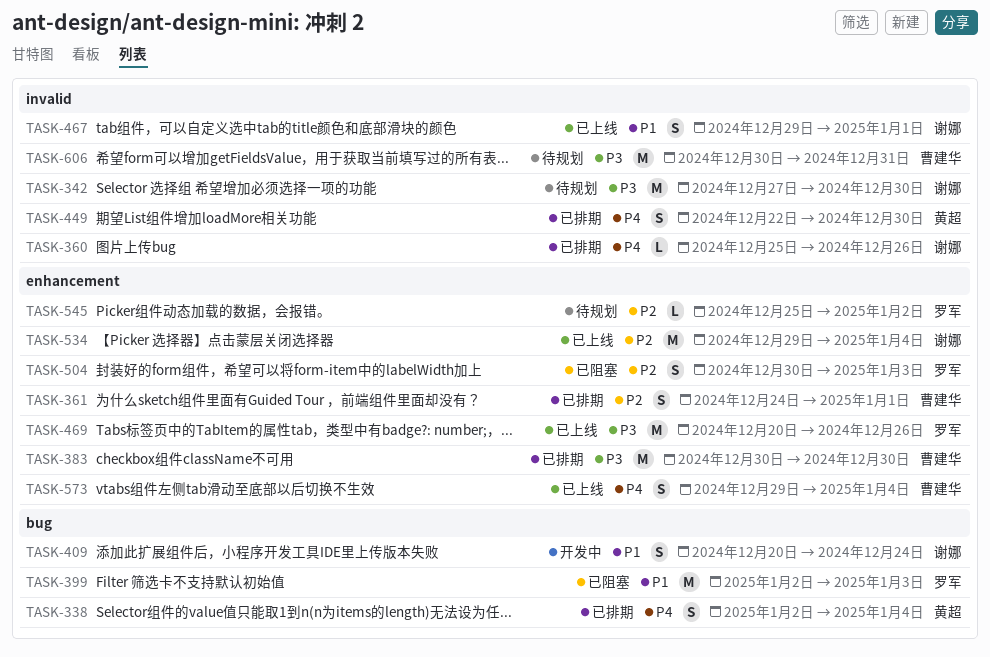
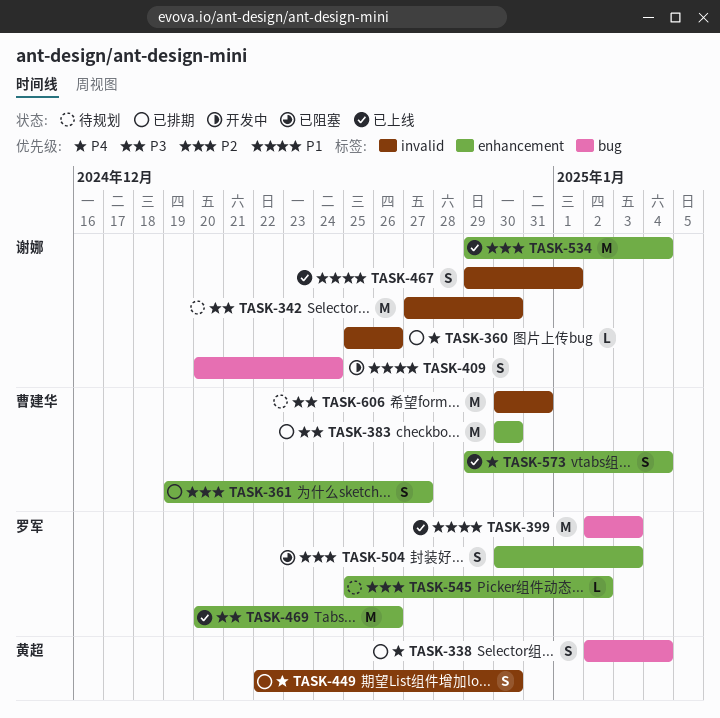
TASK-361, start: Dec 24 -> Dec 19
TASK-361, due: Jan 1 -> Dec 27
TASK-399, status: 已阻塞 -> 已上线

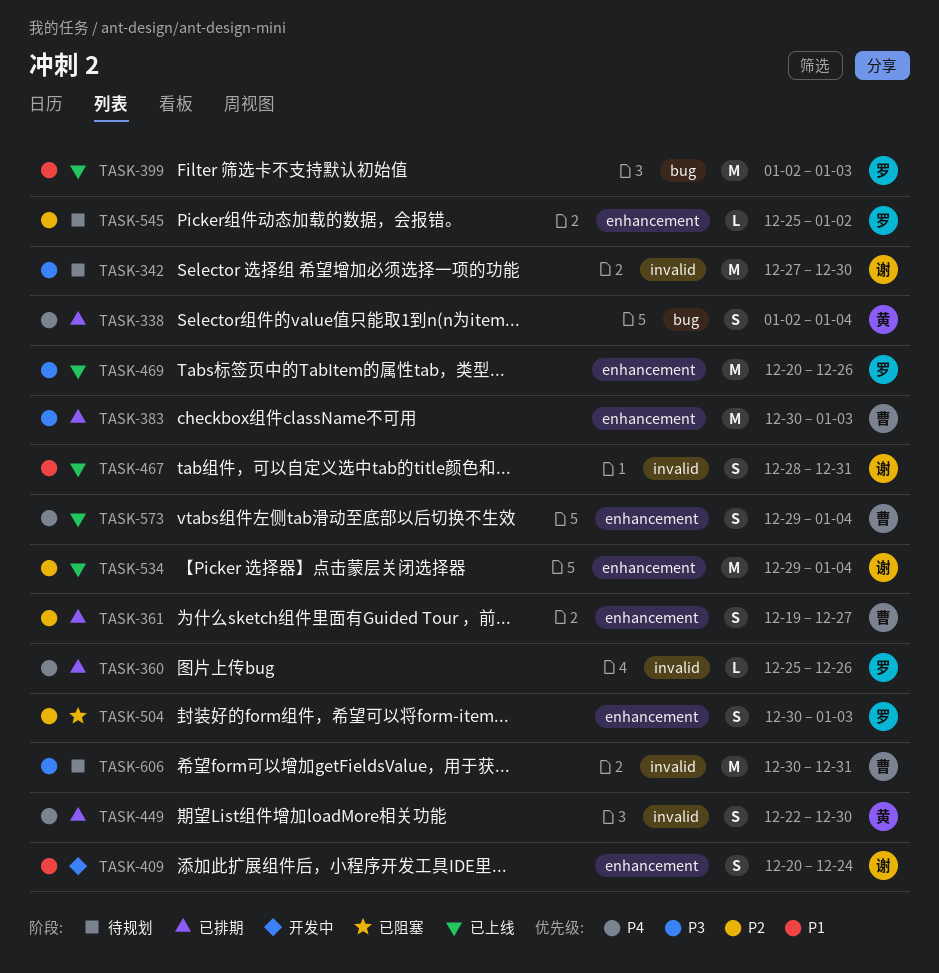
TASK-360, owner: 谢娜 -> 罗军
TASK-383, due: Dec 30 -> Jan 3
TASK-409, label: bug -> enhancement
TASK-467, start: Dec 29 -> Dec 28
TASK-467, due: Jan 1 -> Dec 31

